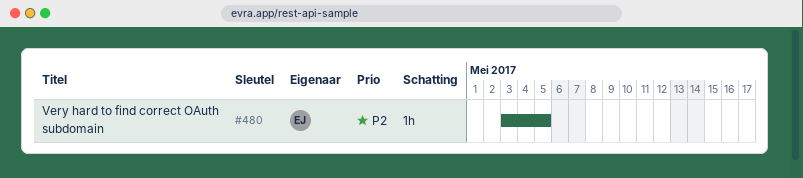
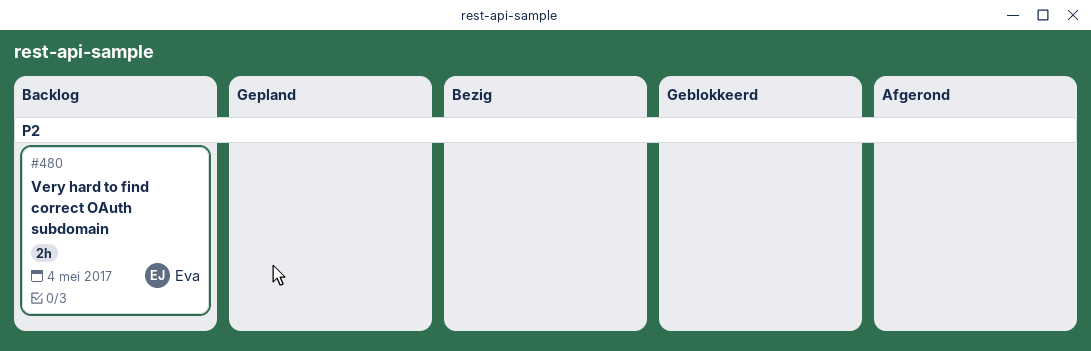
#480, estimate: 1h -> 2h
#480, due: May 5 -> May 4

